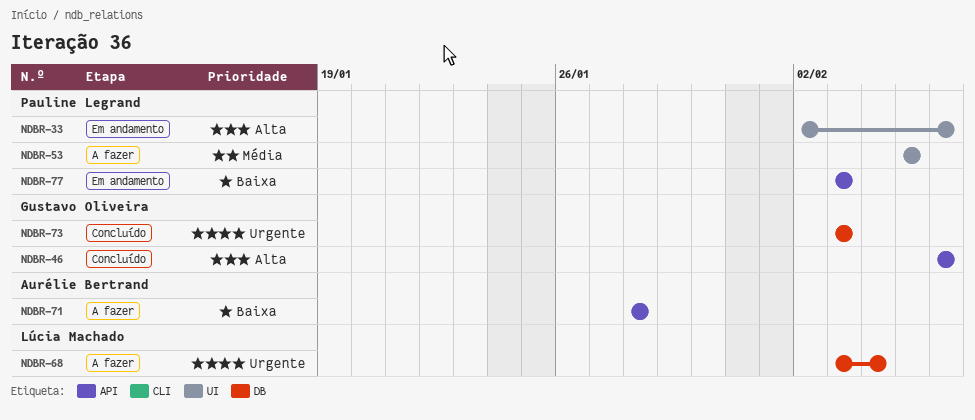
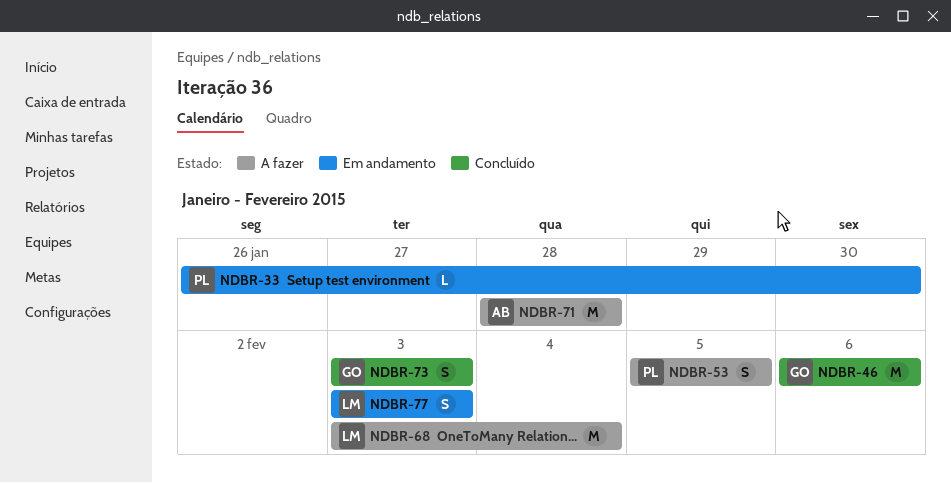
NDBR-33, start: Feb 2 -> Jan 26
NDBR-33, due: Feb 6 -> Jan 30
NDBR-77, owner: Pauline Legrand -> Lúcia Machado

